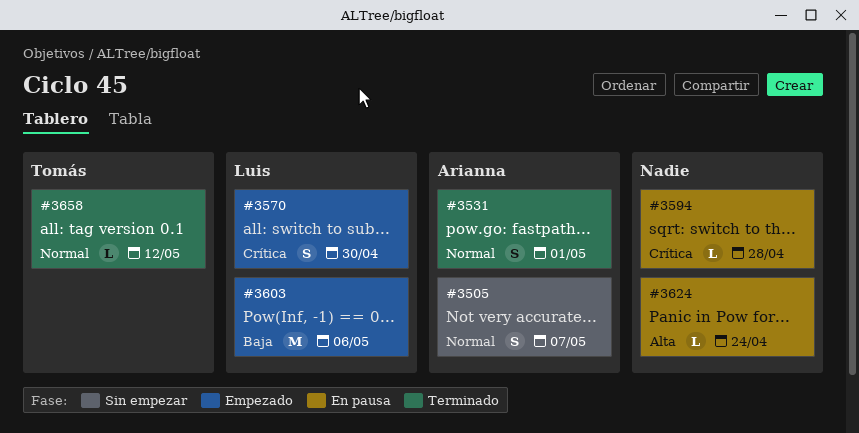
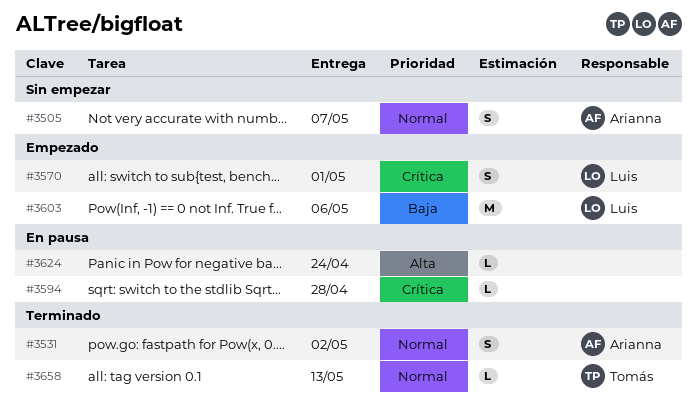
#3531, due: May 1 -> May 2
#3570, due: Apr 30 -> May 1
#3658, due: May 12 -> May 13

